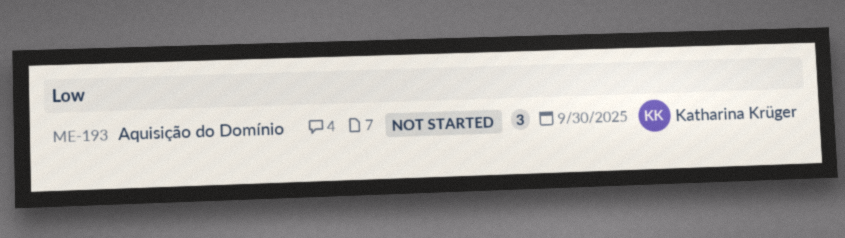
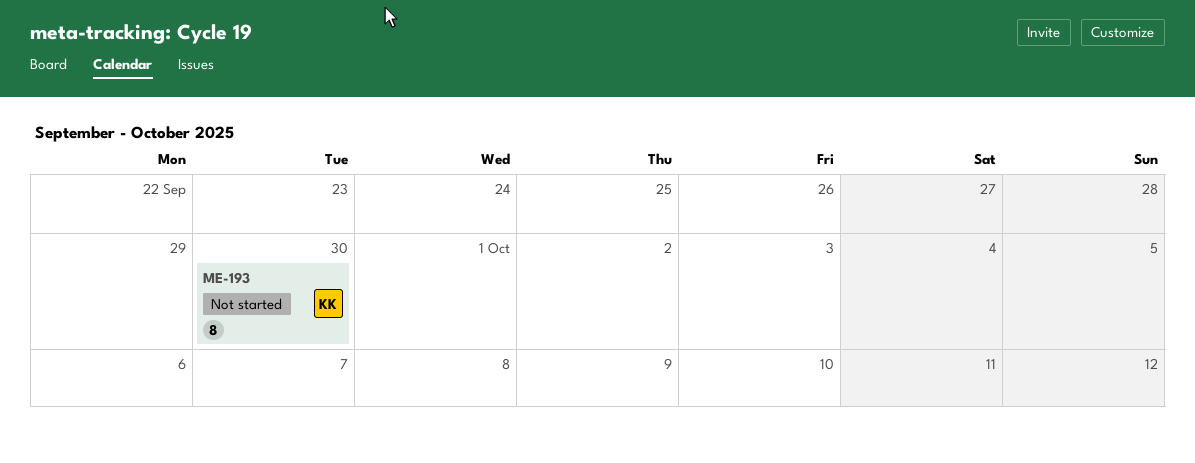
ME-193, estimate: 3 -> 8

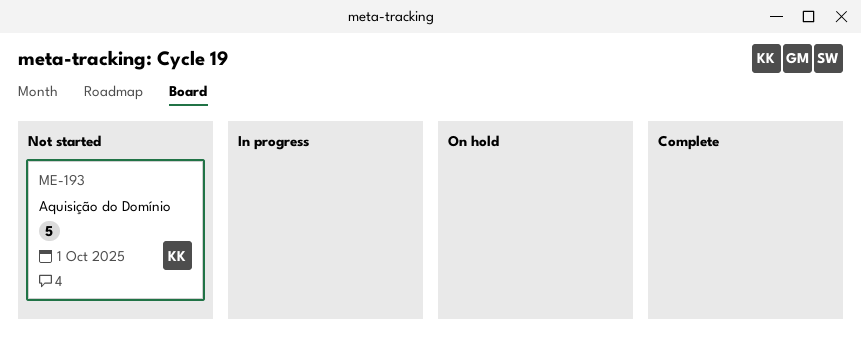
ME-193, estimate: 8 -> 5
ME-193, due: Sep 30 -> Oct 1

